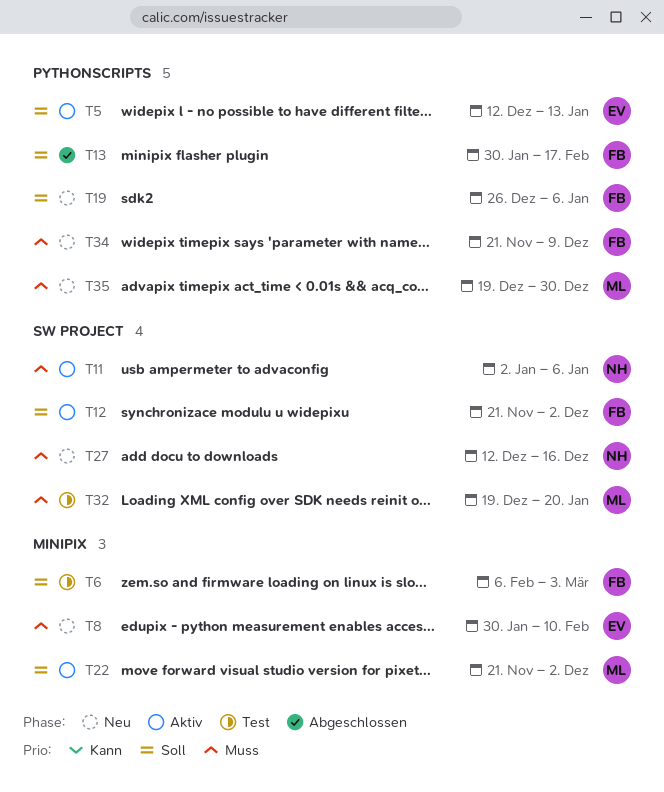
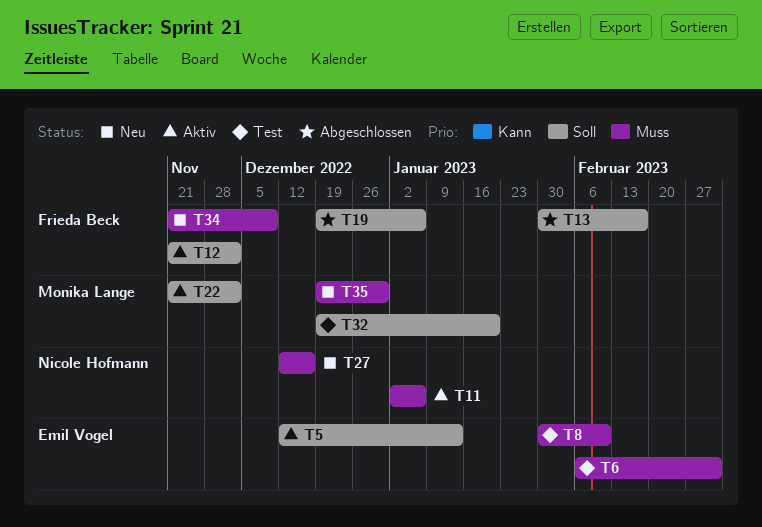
T6, owner: Frieda Beck -> Emil Vogel
T6, priority: Soll -> Muss
T8, status: Neu -> Test
T19, status: Neu -> Abgeschlossen
T19, start: Dec 26 -> Dec 19
T32, priority: Muss -> Soll

